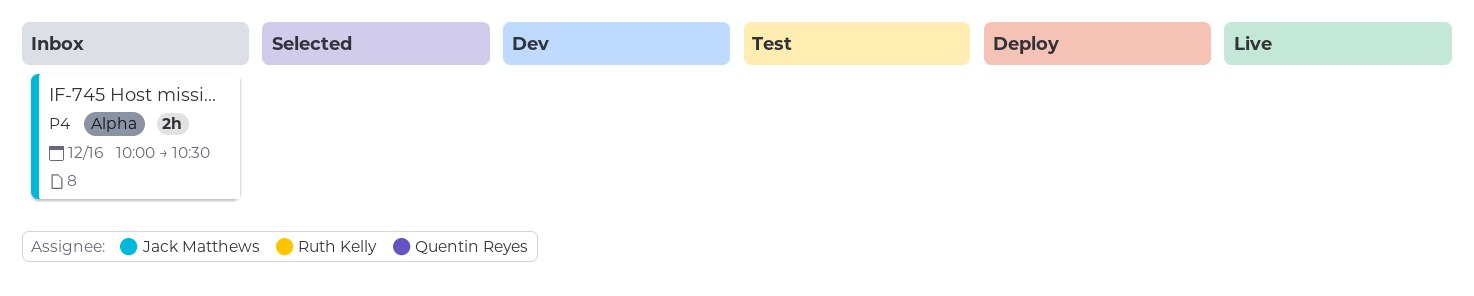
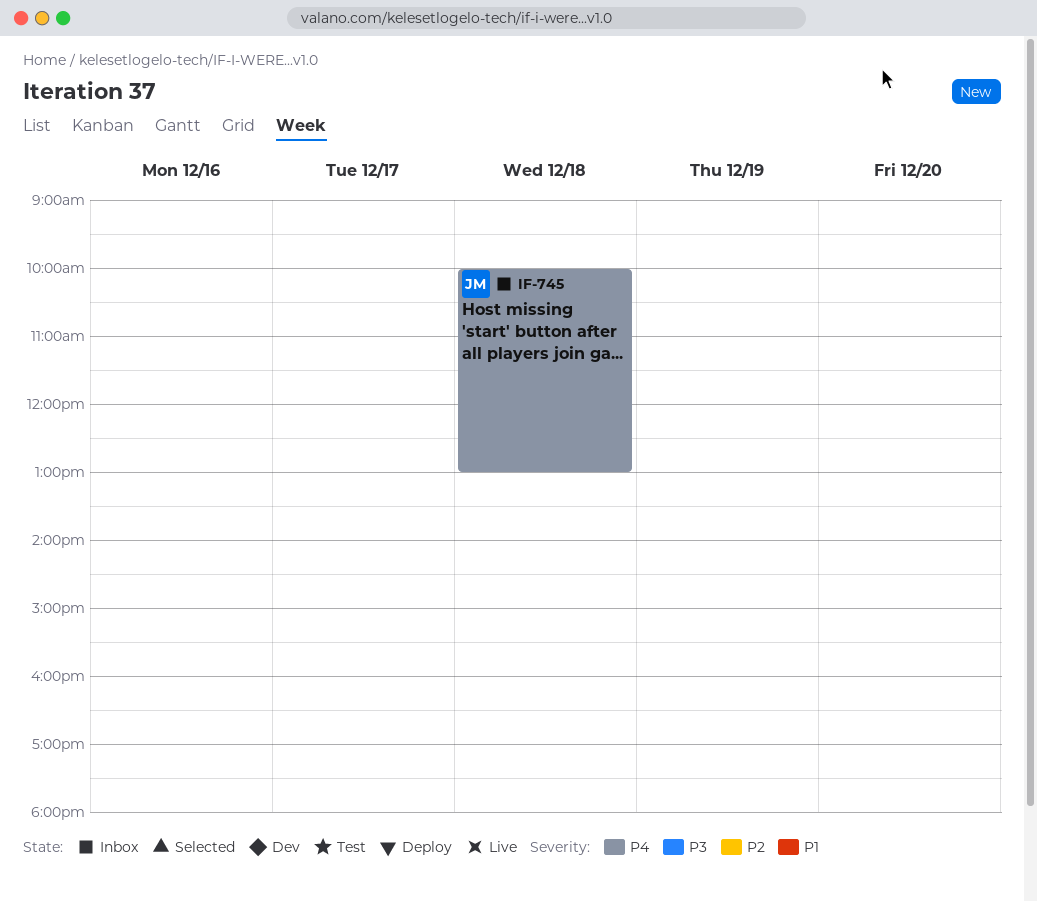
IF-745, day: Dec 16 -> Dec 18
IF-745, ends: 10:30 -> 13:00

